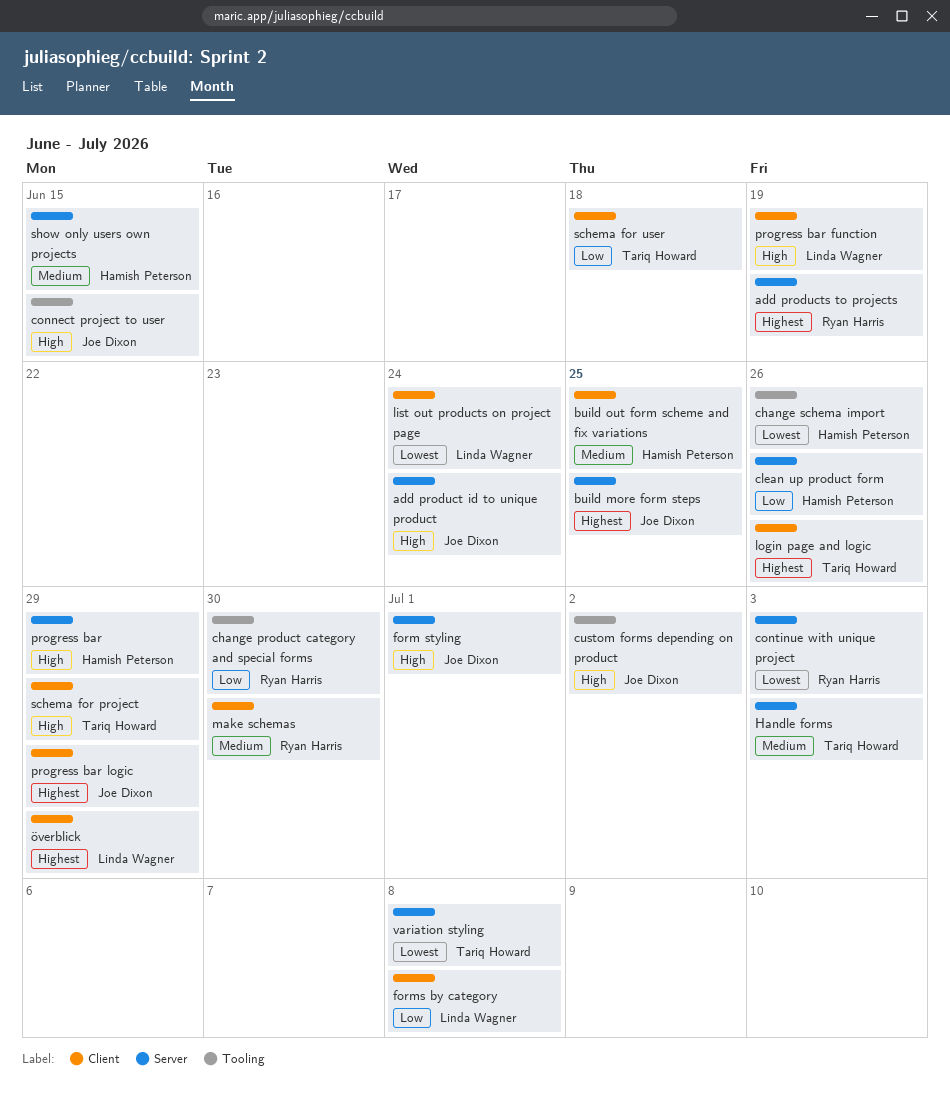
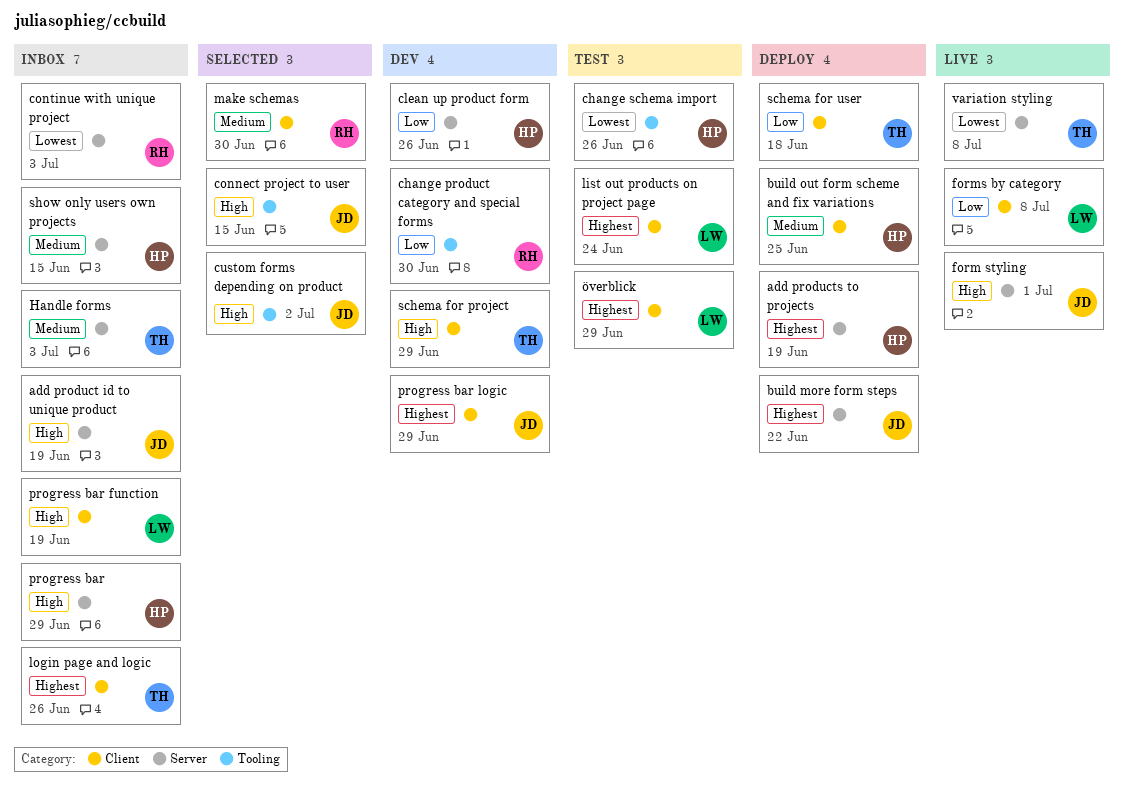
add product id to unique product, due: Jun 24 -> Jun 19
add products to projects, owner: Ryan Harris -> Hamish Peterson
build more form steps, due: Jun 25 -> Jun 22
list out products on project page, priority: Lowest -> Highest

